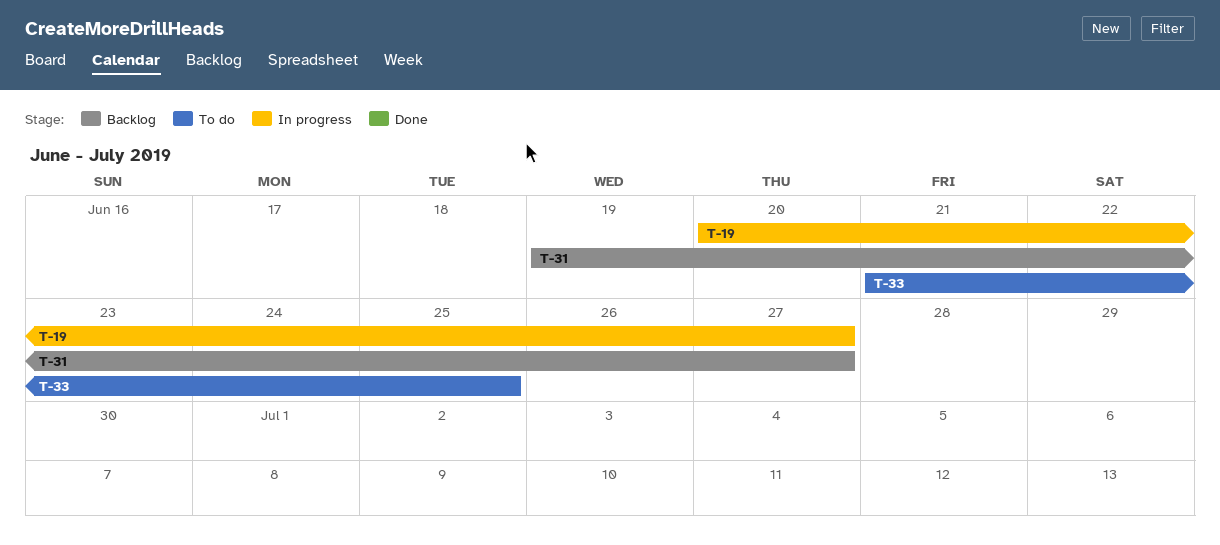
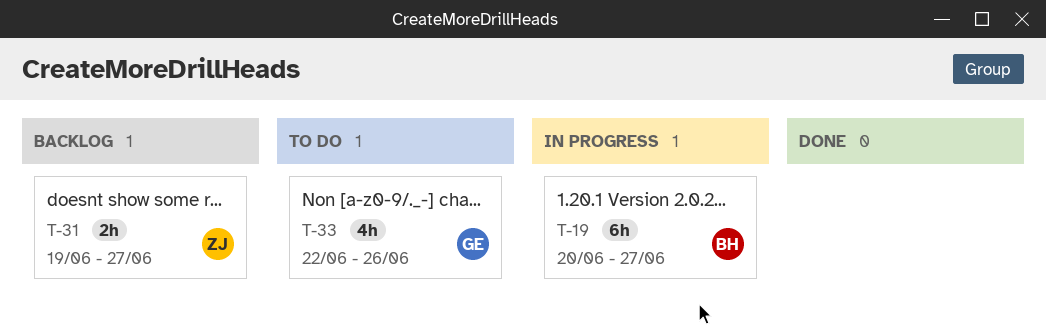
T-33, start: Jun 21 -> Jun 22
T-33, due: Jun 25 -> Jun 26

